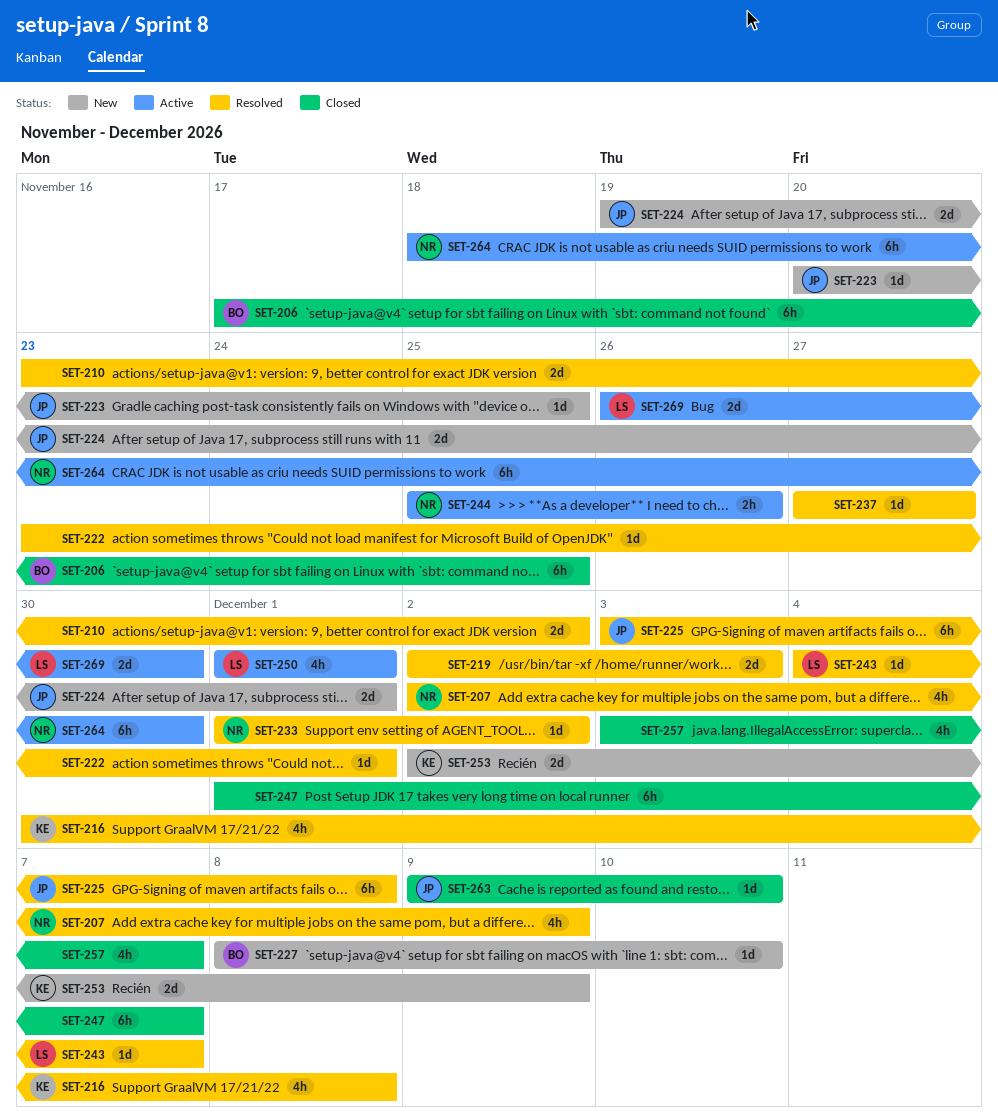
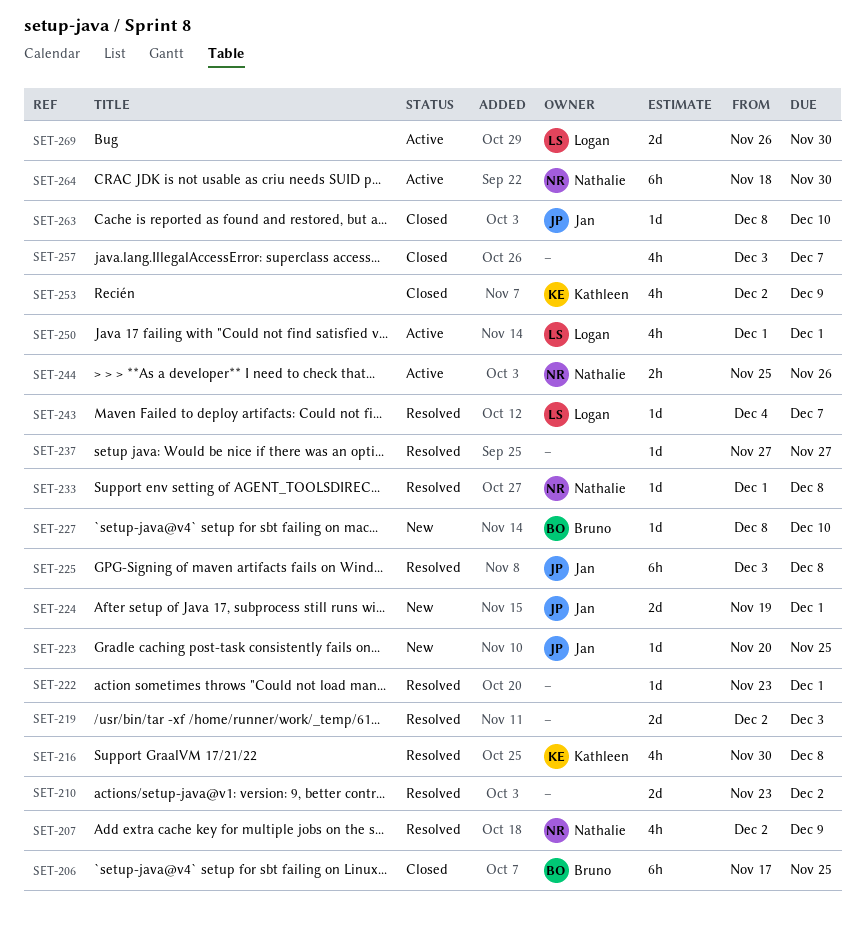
SET-233, due: Dec 2 -> Dec 8
SET-247: present -> none
SET-253, status: New -> Closed
SET-253, estimate: 2d -> 4h
SET-263, start: Dec 9 -> Dec 8

